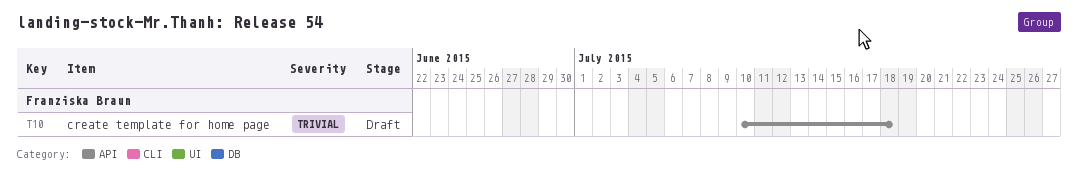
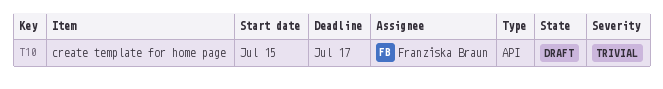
T10, start: Jul 10 -> Jul 15
T10, due: Jul 18 -> Jul 17

